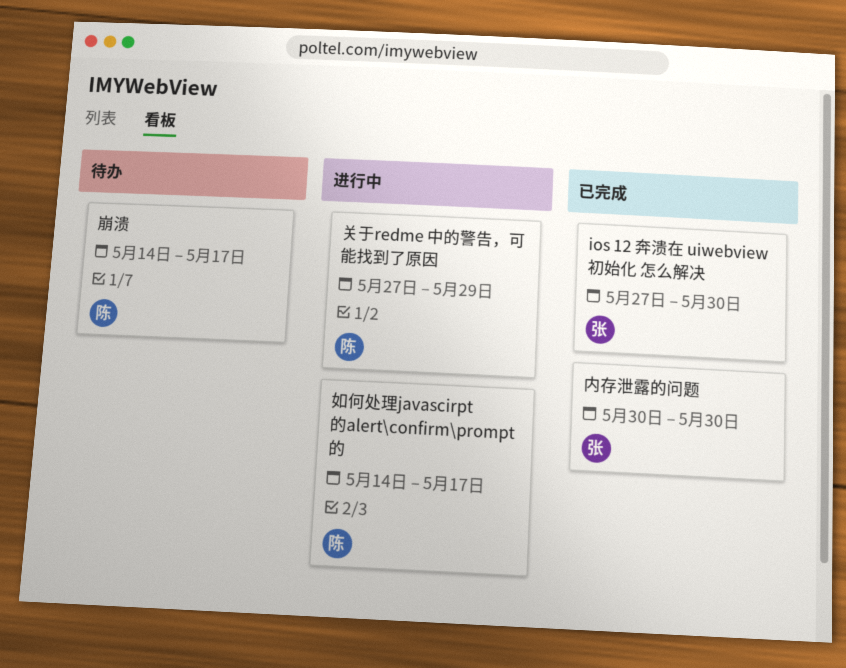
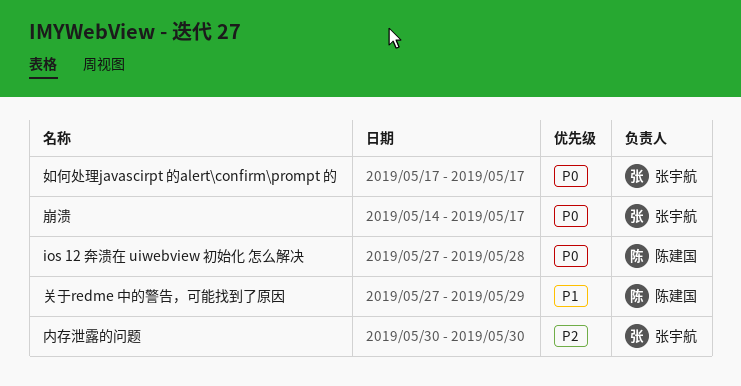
ios 12 奔溃在 uiwebview 初始化 怎么解决, owner: 张宇航 -> 陈建国
ios 12 奔溃在 uiwebview 初始化 怎么解决, due: May 30 -> May 28
如何处理javascirpt 的alert\confirm\prompt 的, owner: 陈建国 -> 张宇航
如何处理javascirpt 的alert\confirm\prompt 的, start: May 14 -> May 17
崩溃, owner: 陈建国 -> 张宇航

